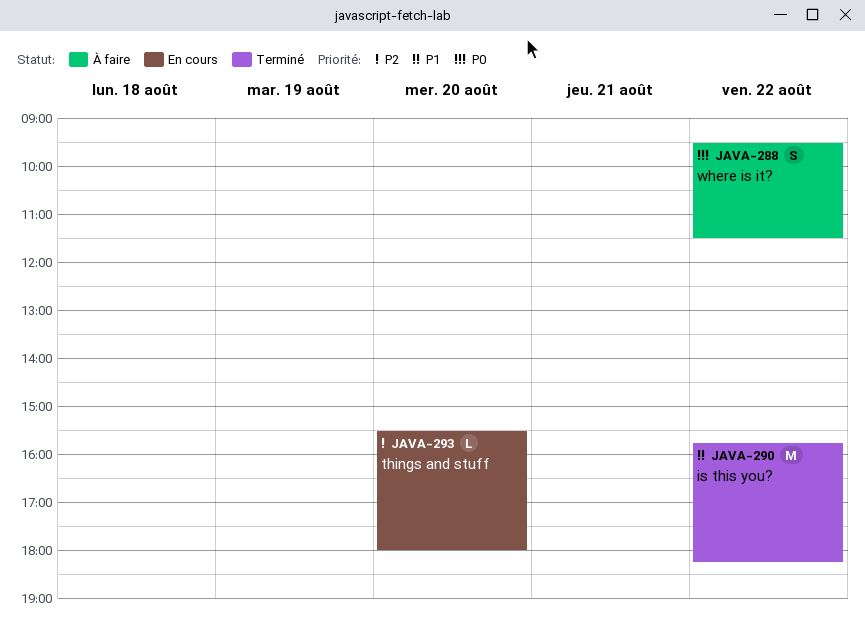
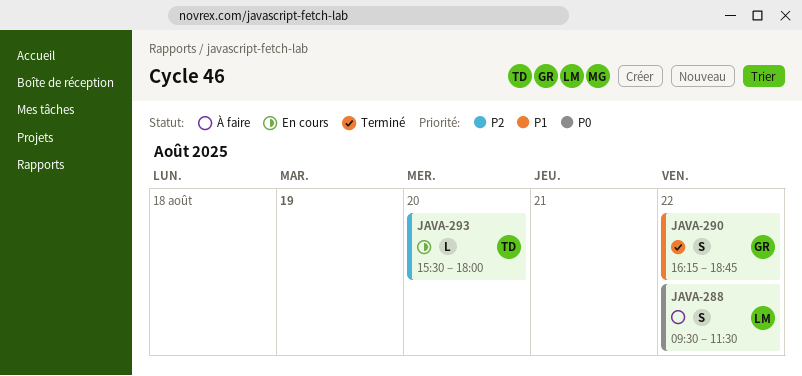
JAVA-290, estimate: M -> S
JAVA-290, begins: 15:45 -> 16:15
JAVA-290, ends: 18:15 -> 18:45

